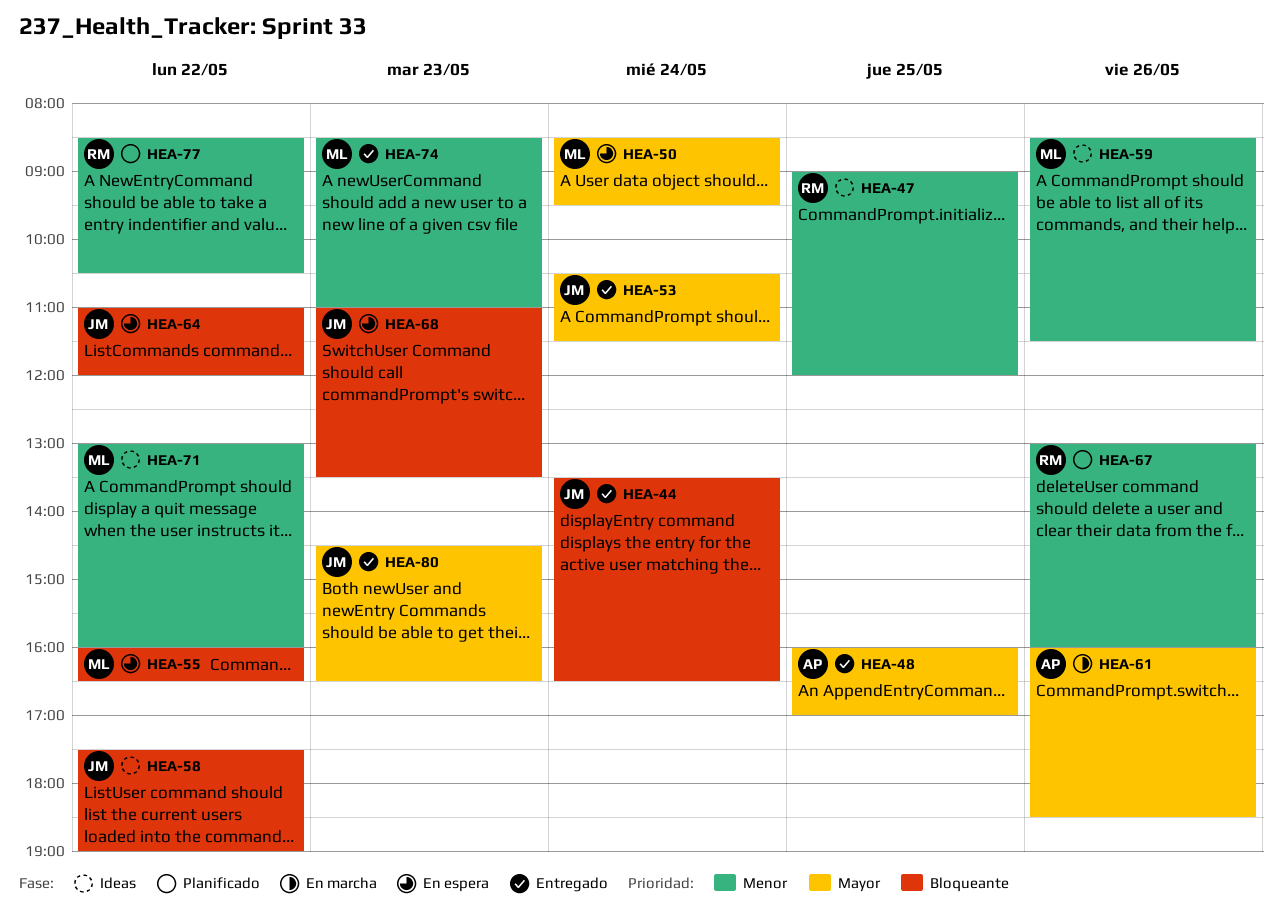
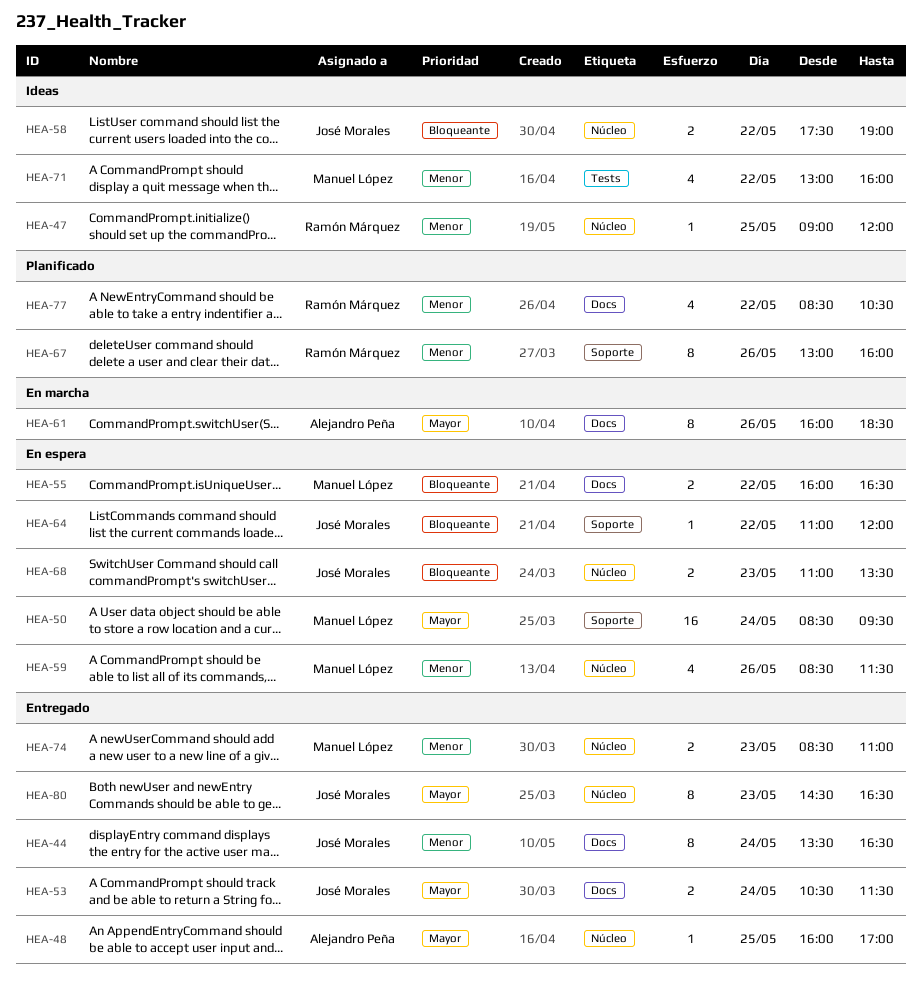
HEA-44, priority: Bloqueante -> Menor
HEA-59, status: Ideas -> En espera

